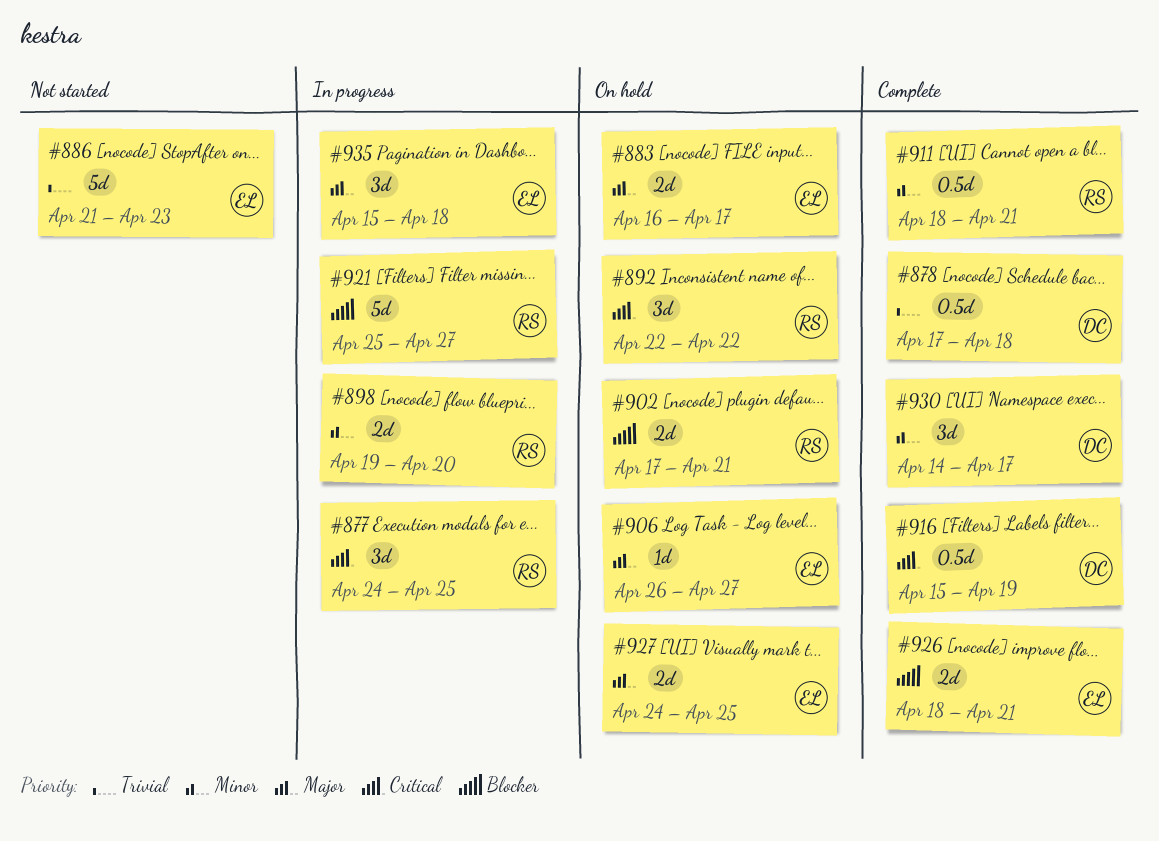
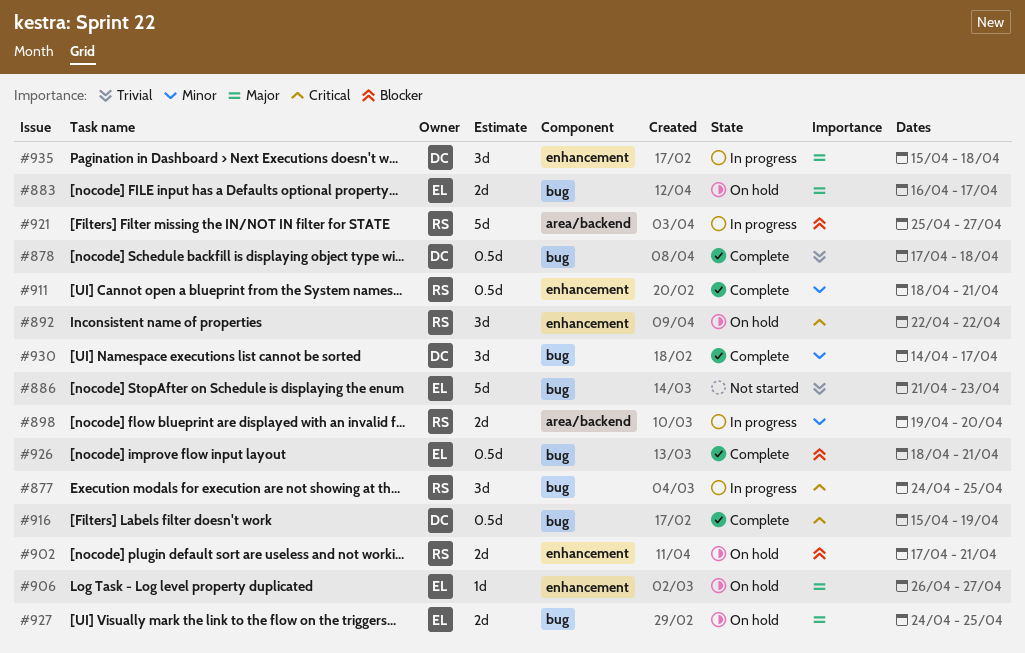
#926, estimate: 2d -> 0.5d
#935, owner: EL -> DC

